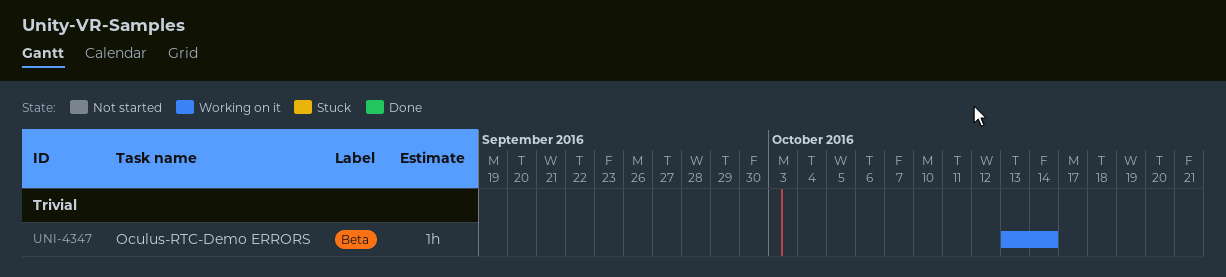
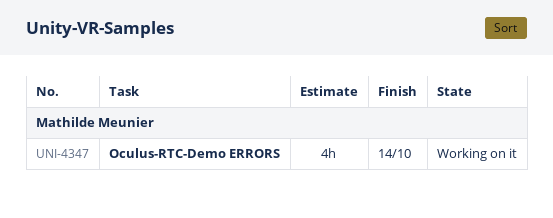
UNI-4347, estimate: 1h -> 4h

